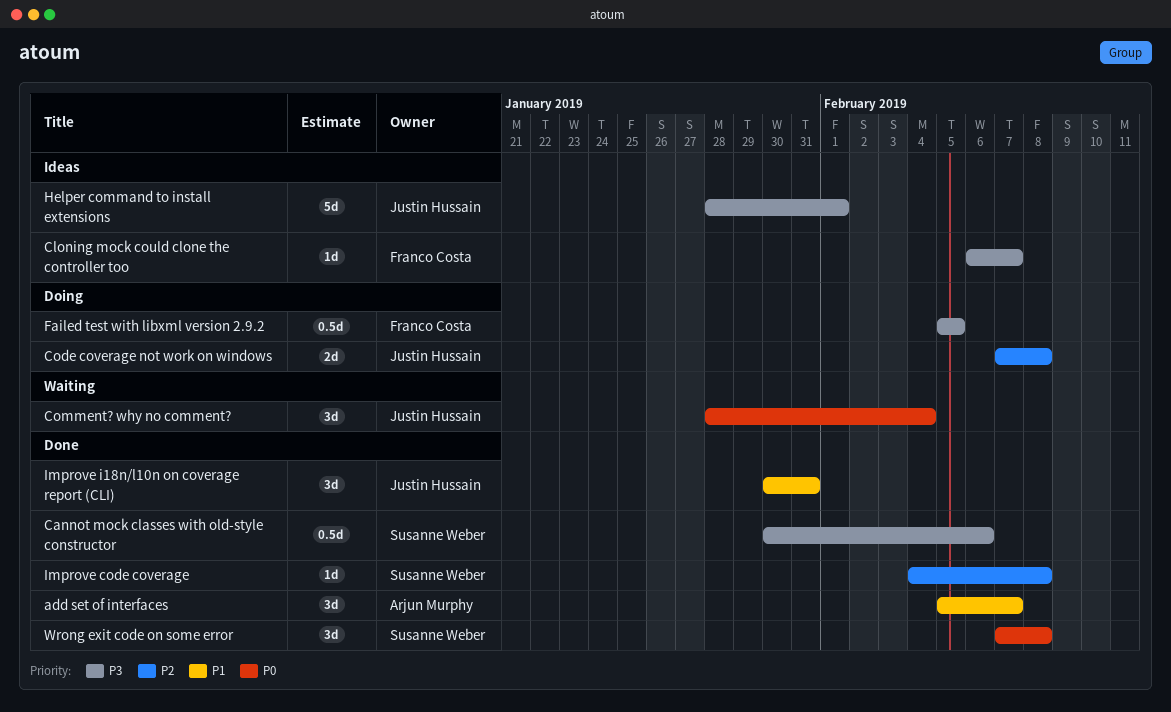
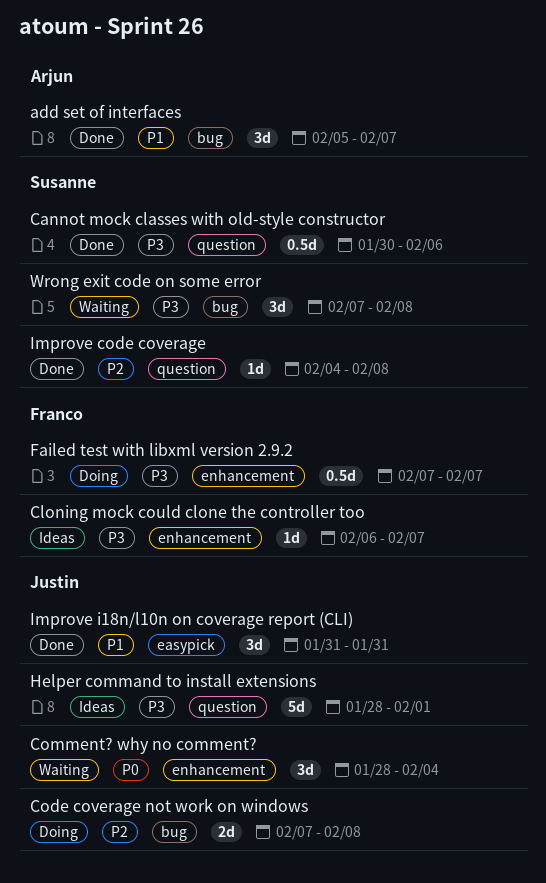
Failed test with libxml version 2.9.2, start: Feb 5 -> Feb 7
Failed test with libxml version 2.9.2, due: Feb 5 -> Feb 7
Improve i18n/l10n on coverage report (CLI), start: Jan 30 -> Jan 31
Wrong exit code on some error, status: Done -> Waiting
Wrong exit code on some error, priority: P0 -> P3

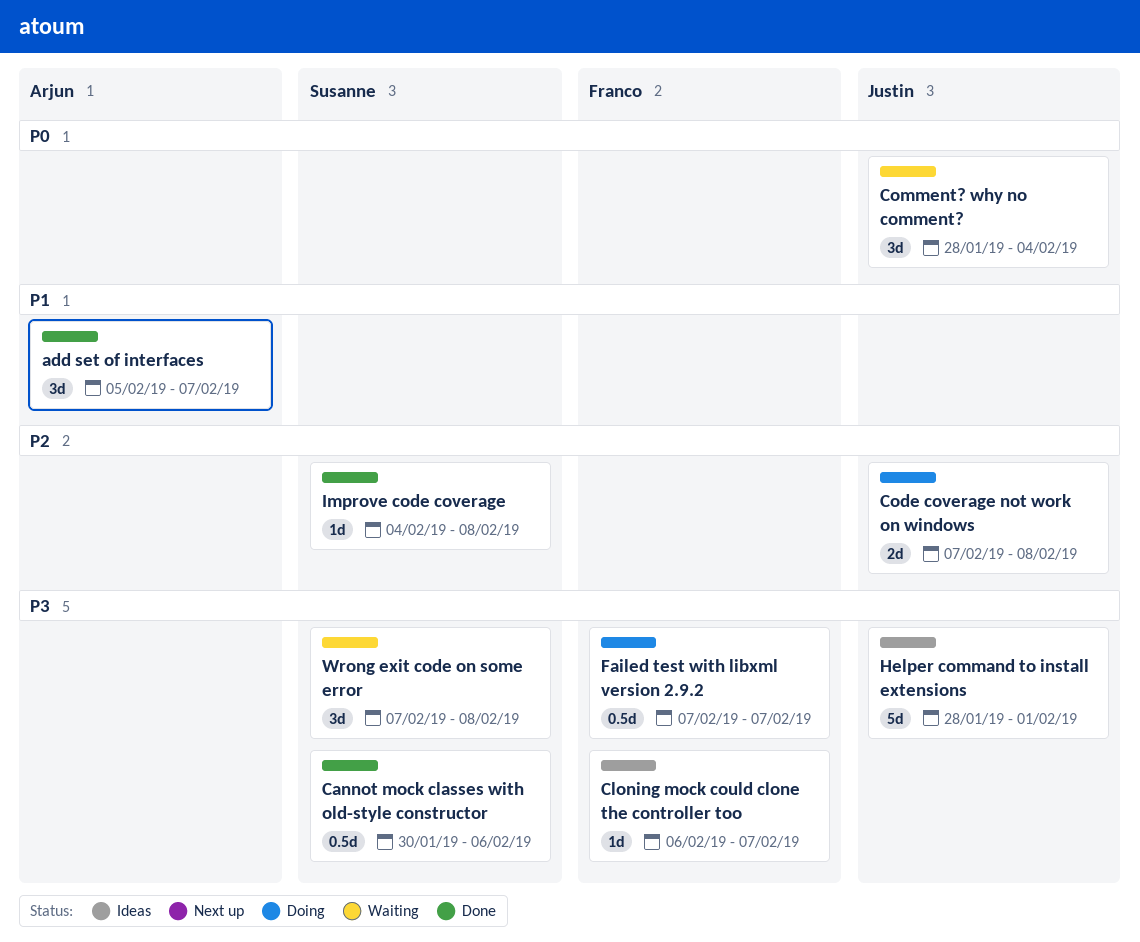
Improve i18n/l10n on coverage report (CLI): present -> none

